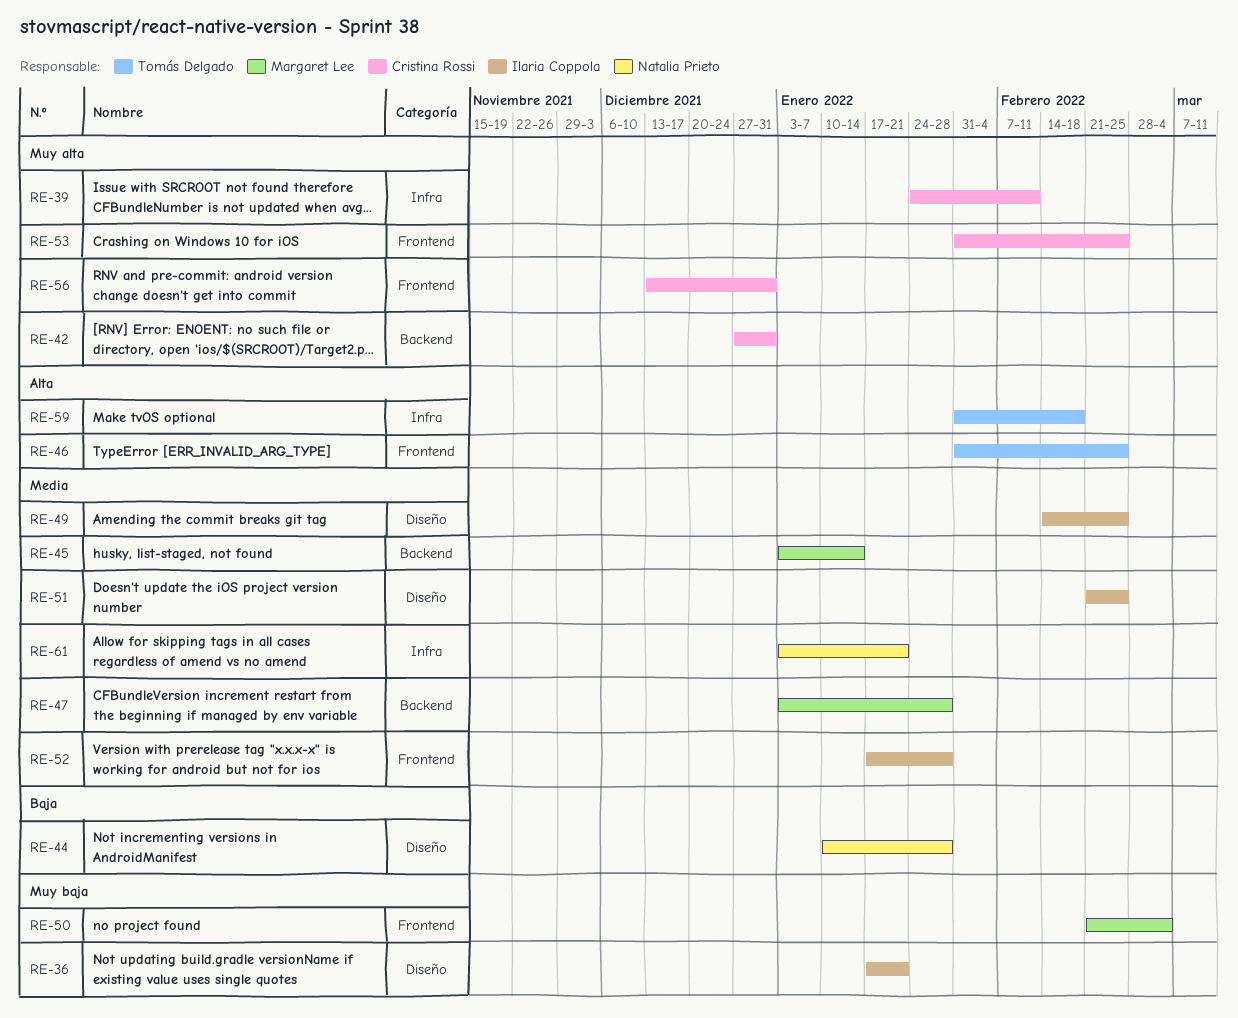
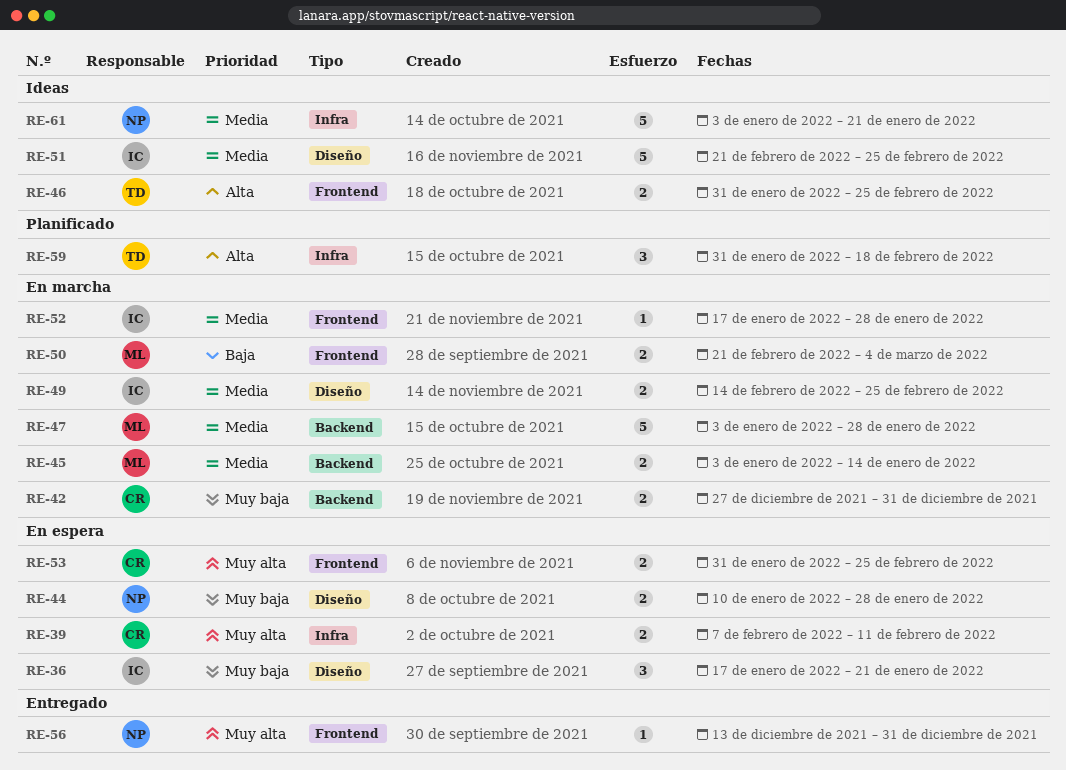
RE-39, start: Jan 24 -> Feb 7
RE-42, priority: Muy alta -> Muy baja
RE-44, priority: Baja -> Muy baja
RE-50, priority: Muy baja -> Baja
RE-56, owner: Cristina Rossi -> Natalia Prieto

